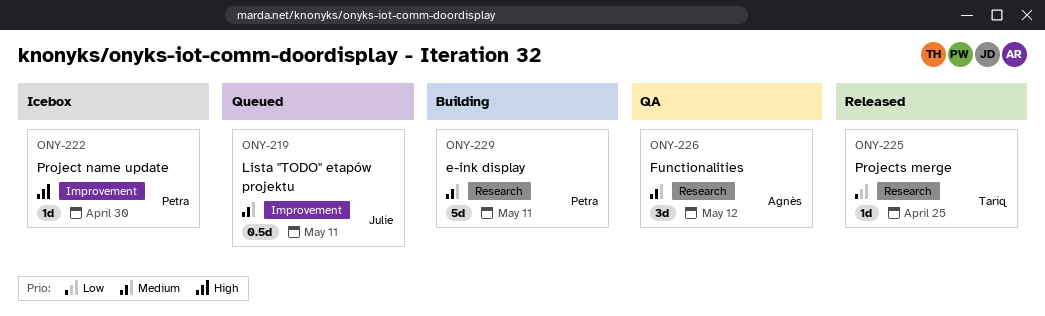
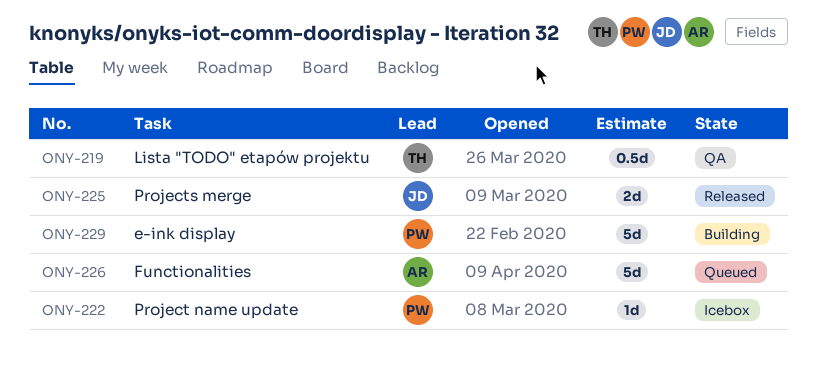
ONY-219, status: Queued -> QA
ONY-219, owner: Julie -> Tariq
ONY-225, owner: Tariq -> Julie
ONY-225, estimate: 1d -> 2d
ONY-226, status: QA -> Queued
ONY-226, estimate: 3d -> 5d

